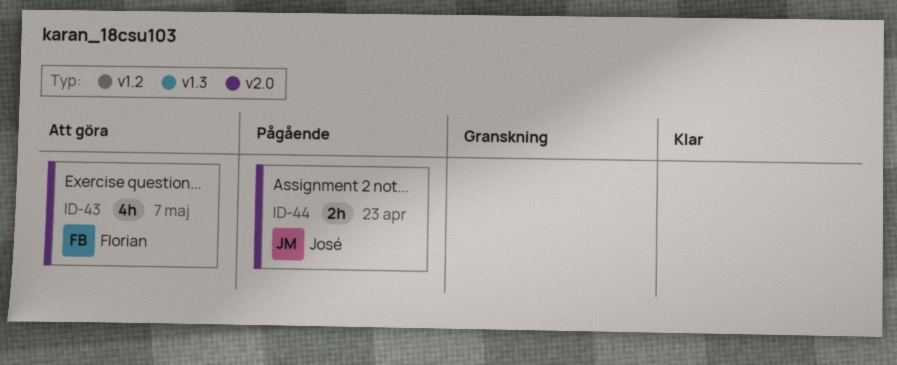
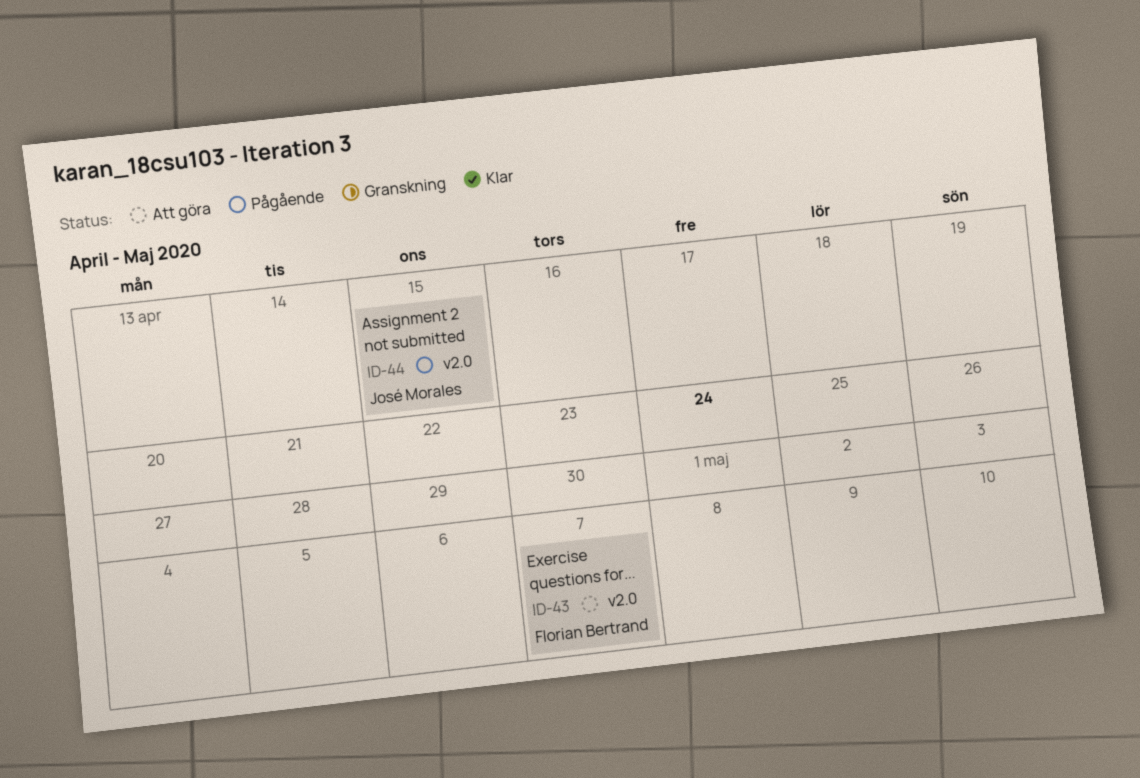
ID-44, due: Apr 23 -> Apr 15

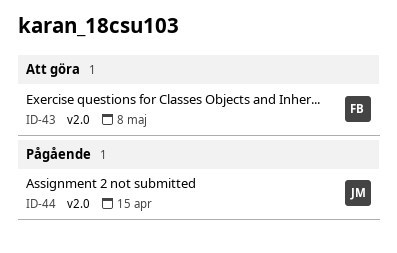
ID-43, due: May 7 -> May 8

